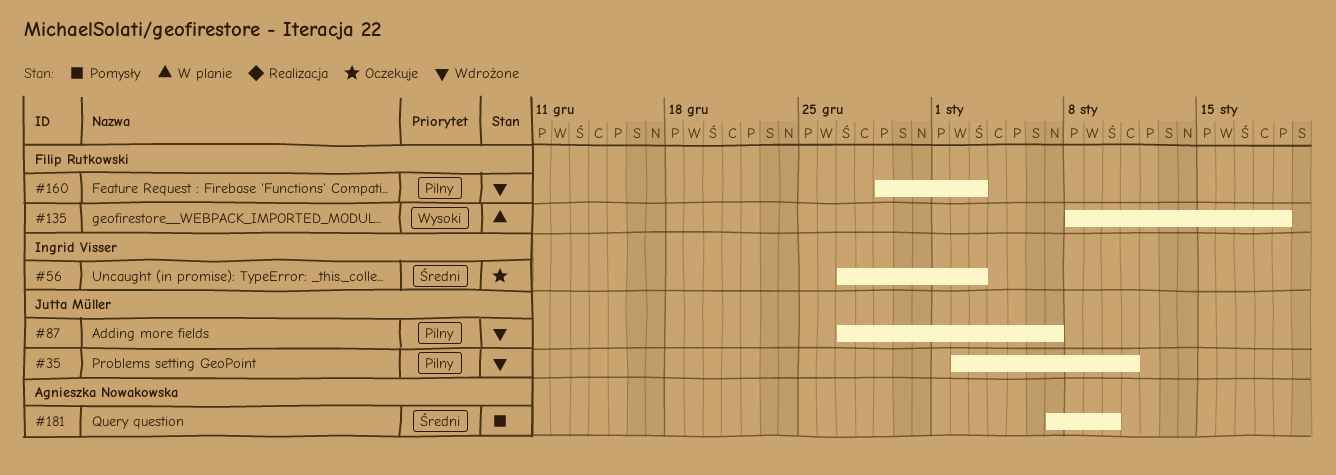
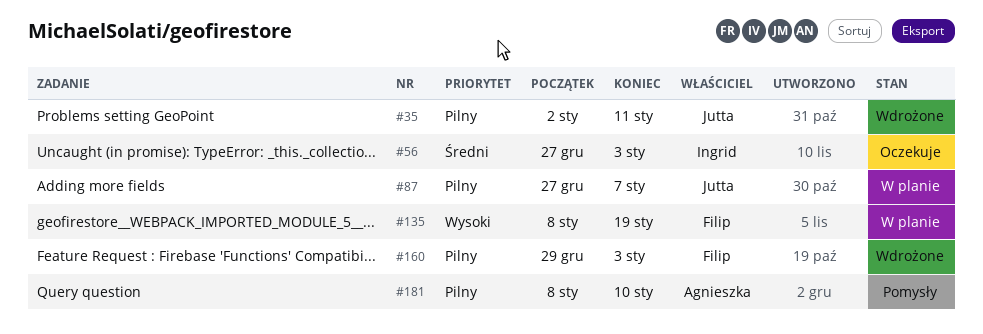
#87, status: Wdrożone -> W planie
#181, priority: Średni -> Pilny
#181, start: Jan 7 -> Jan 8

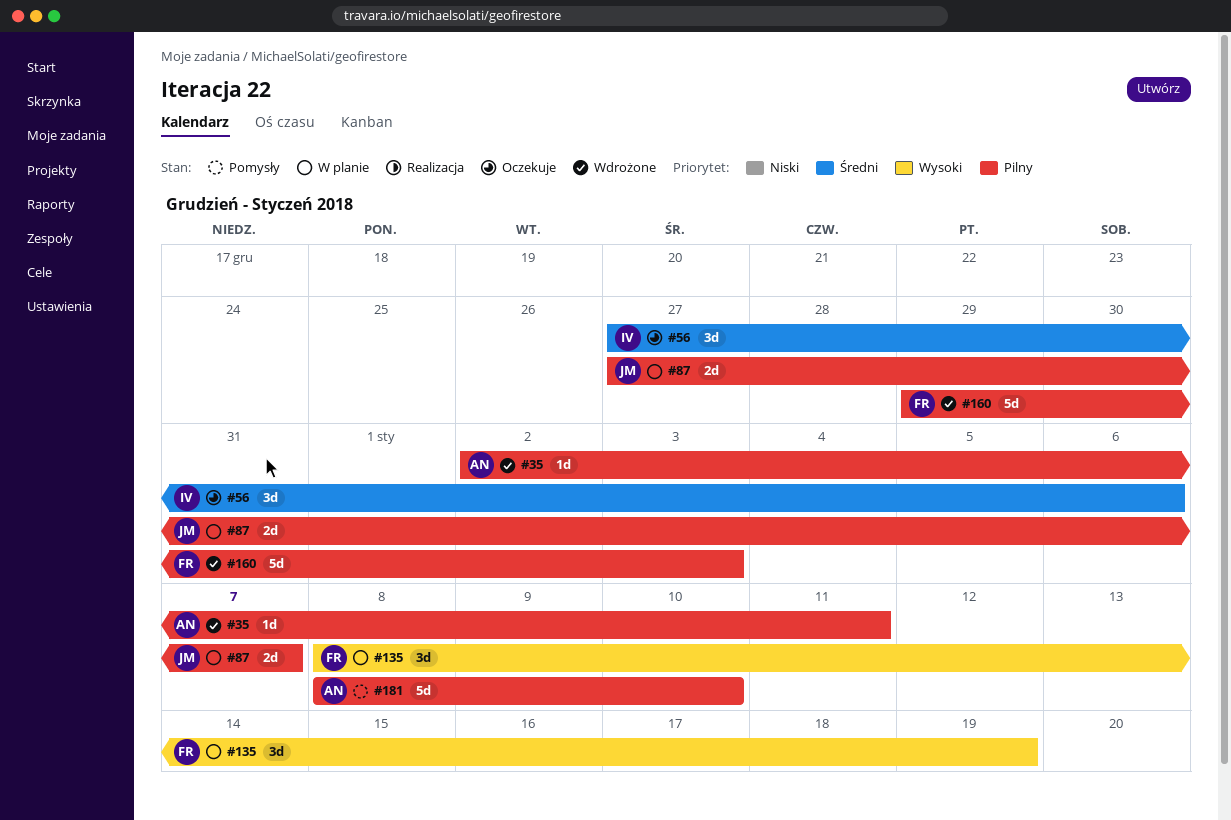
#35, owner: Jutta -> Agnieszka
#56, due: Jan 3 -> Jan 6

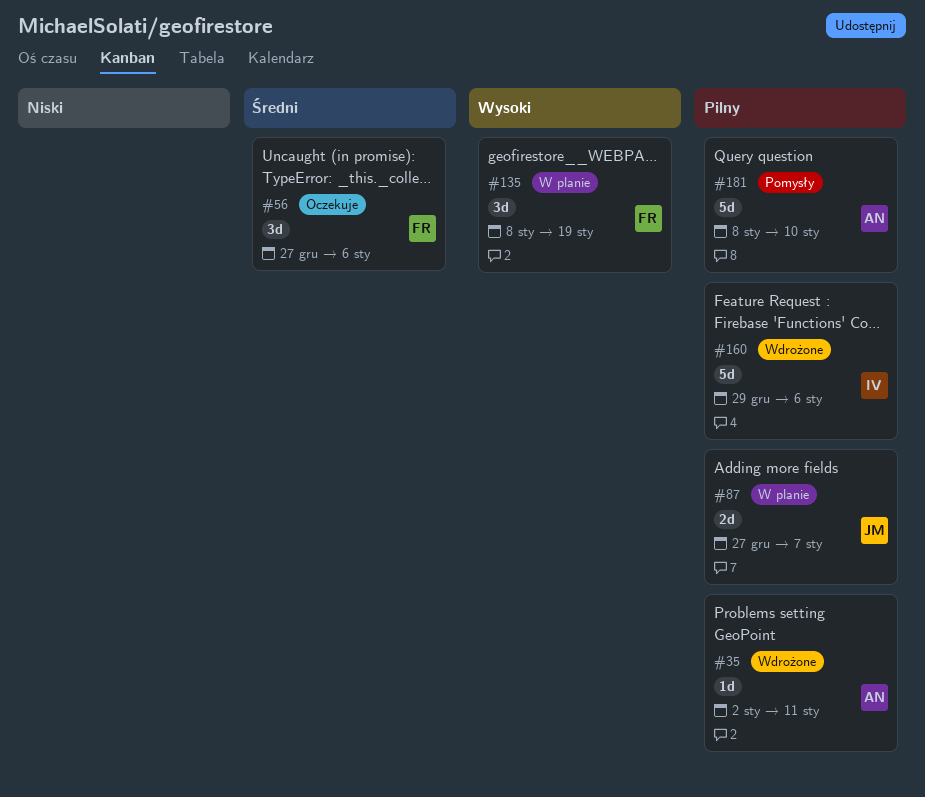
#56, owner: IV -> FR
#160, owner: FR -> IV
#160, due: Jan 3 -> Jan 6

